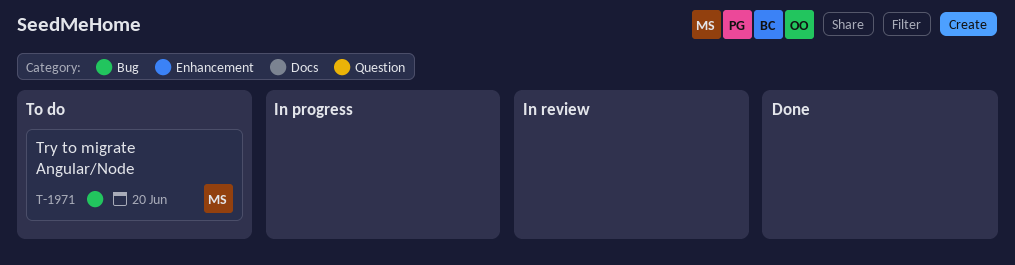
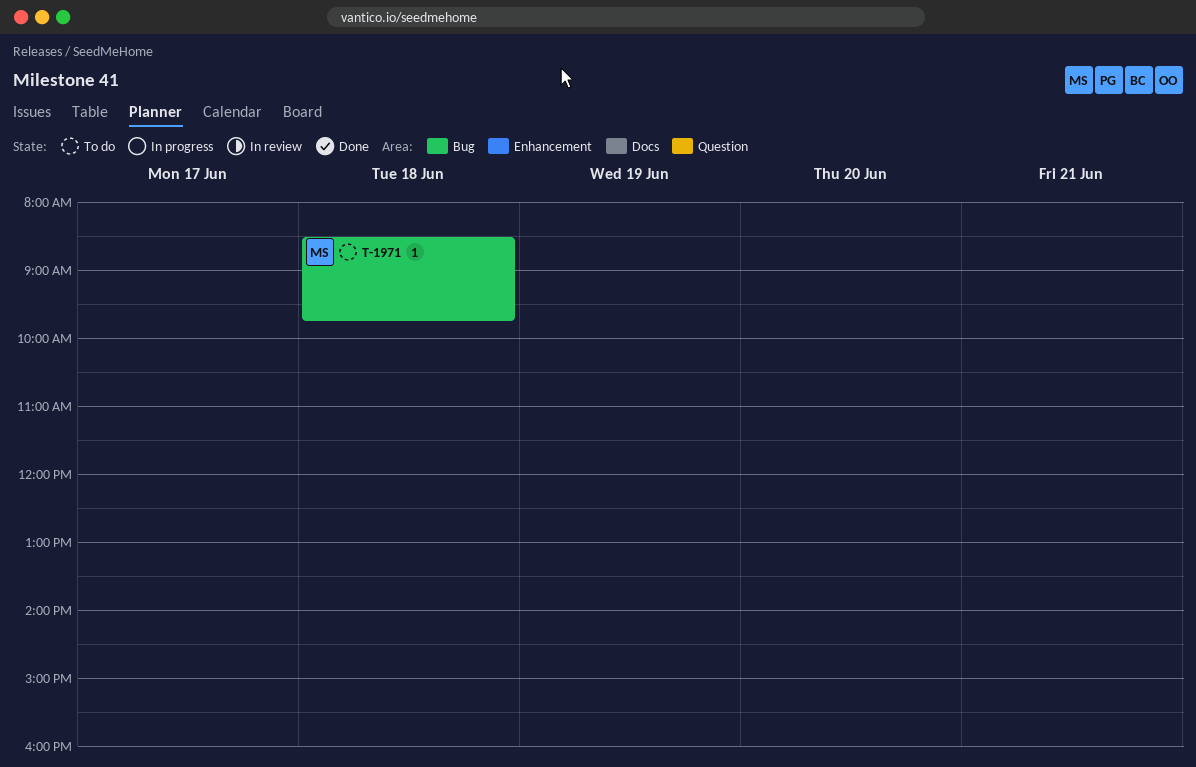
T-1971, day: Jun 20 -> Jun 18

